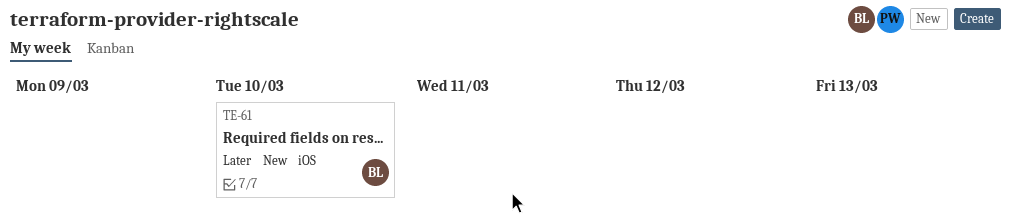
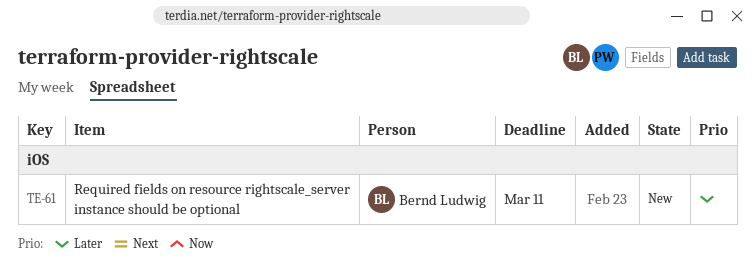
TE-61, due: Mar 10 -> Mar 11

